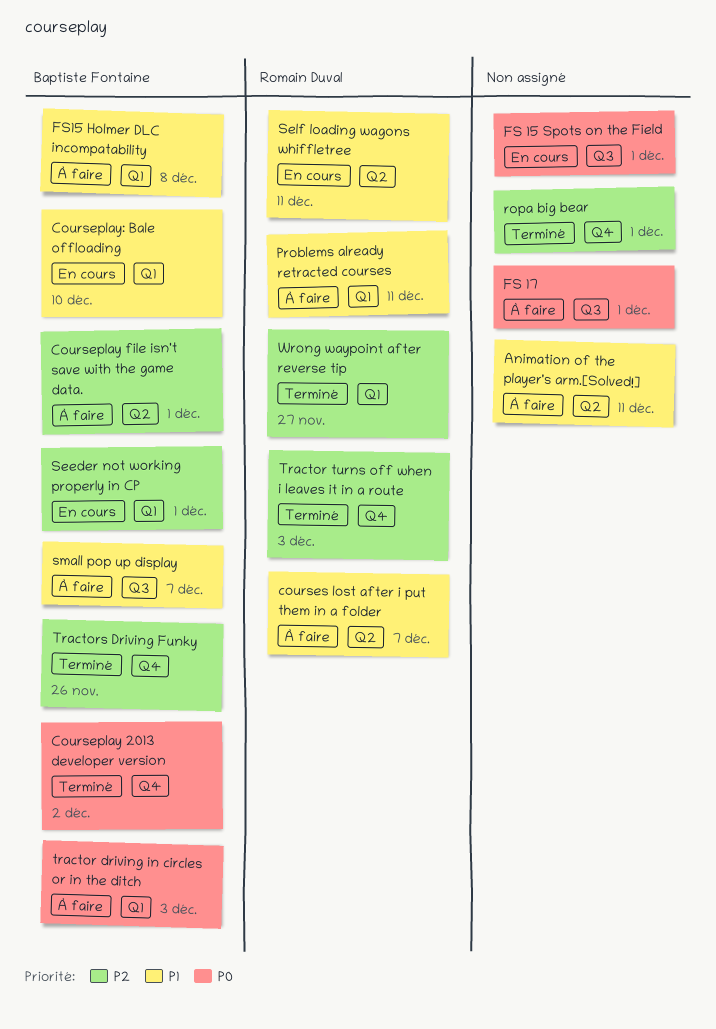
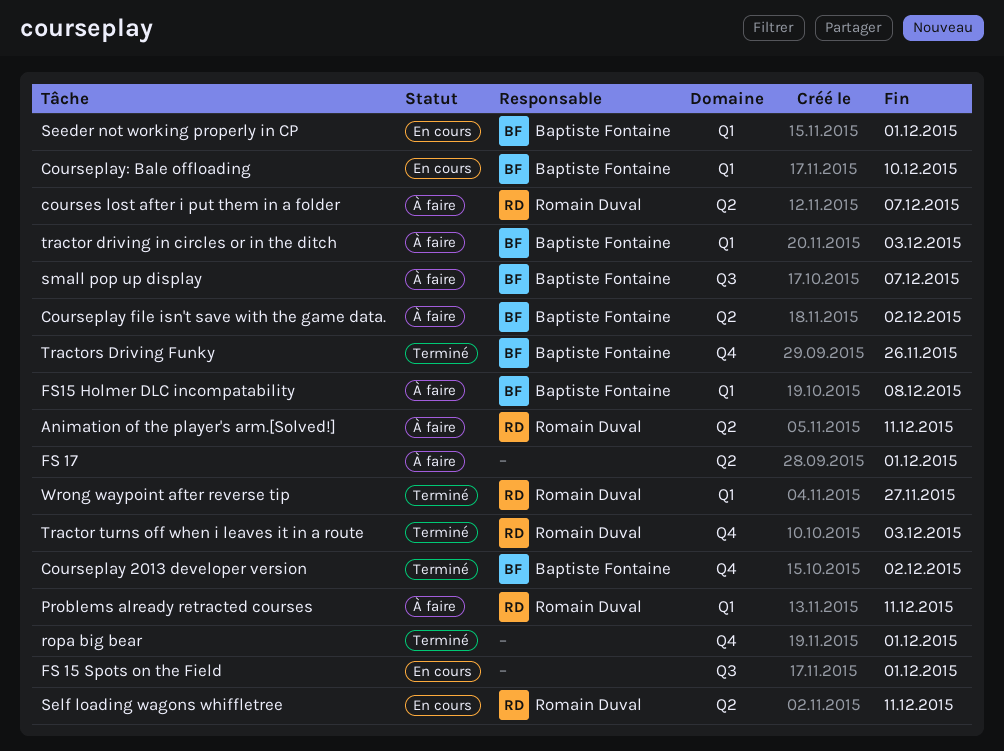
Animation of the player's arm.[Solved!], owner: none -> Romain Duval
Courseplay file isn't save with the game data., due: Dec 1 -> Dec 2
FS 17, label: Q3 -> Q2

